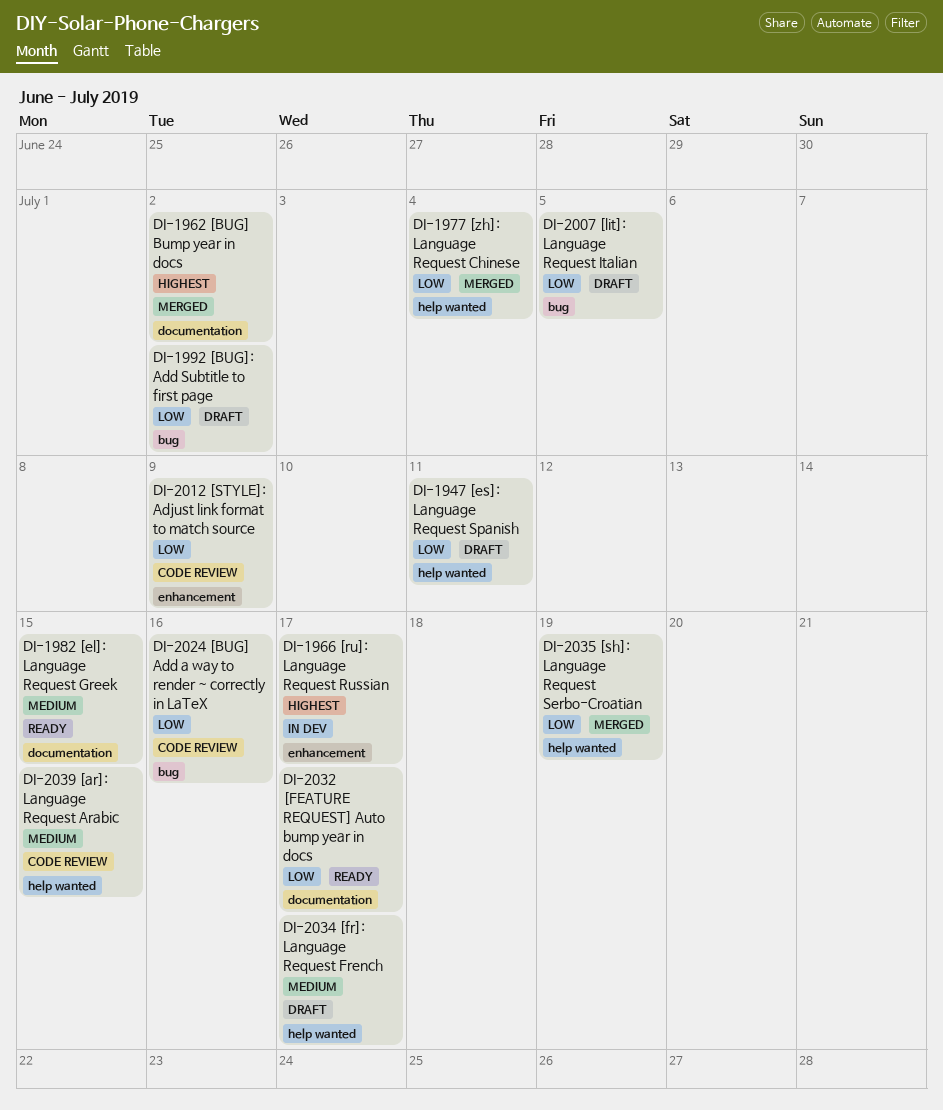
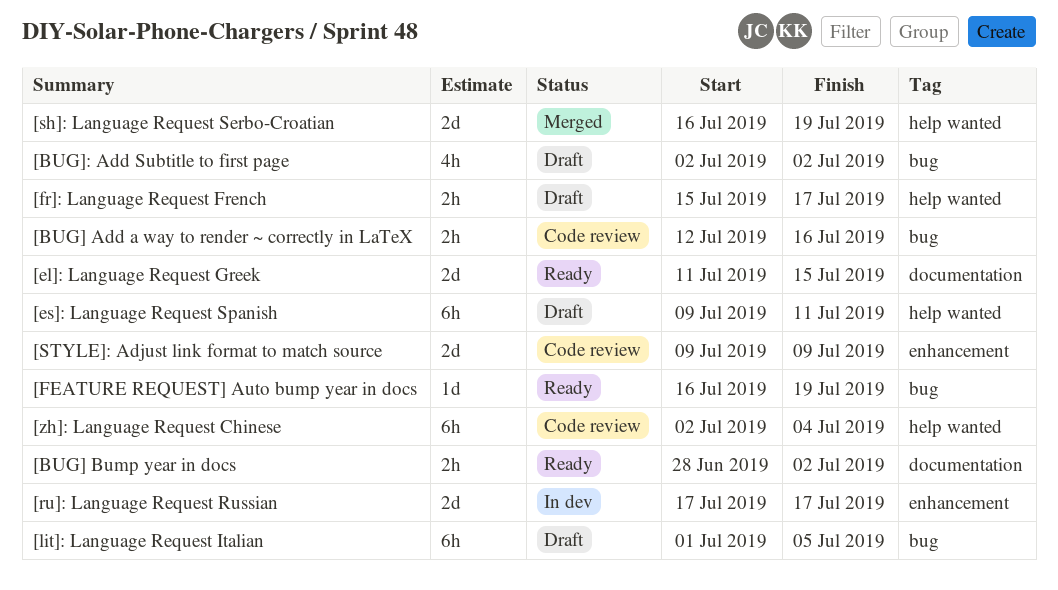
[ar]: Language Request Arabic: present -> none
[BUG] Bump year in docs, status: Merged -> Ready
[FEATURE REQUEST] Auto bump year in docs, label: documentation -> bug
[FEATURE REQUEST] Auto bump year in docs, due: Jul 17 -> Jul 19
[zh]: Language Request Chinese, status: Merged -> Code review

